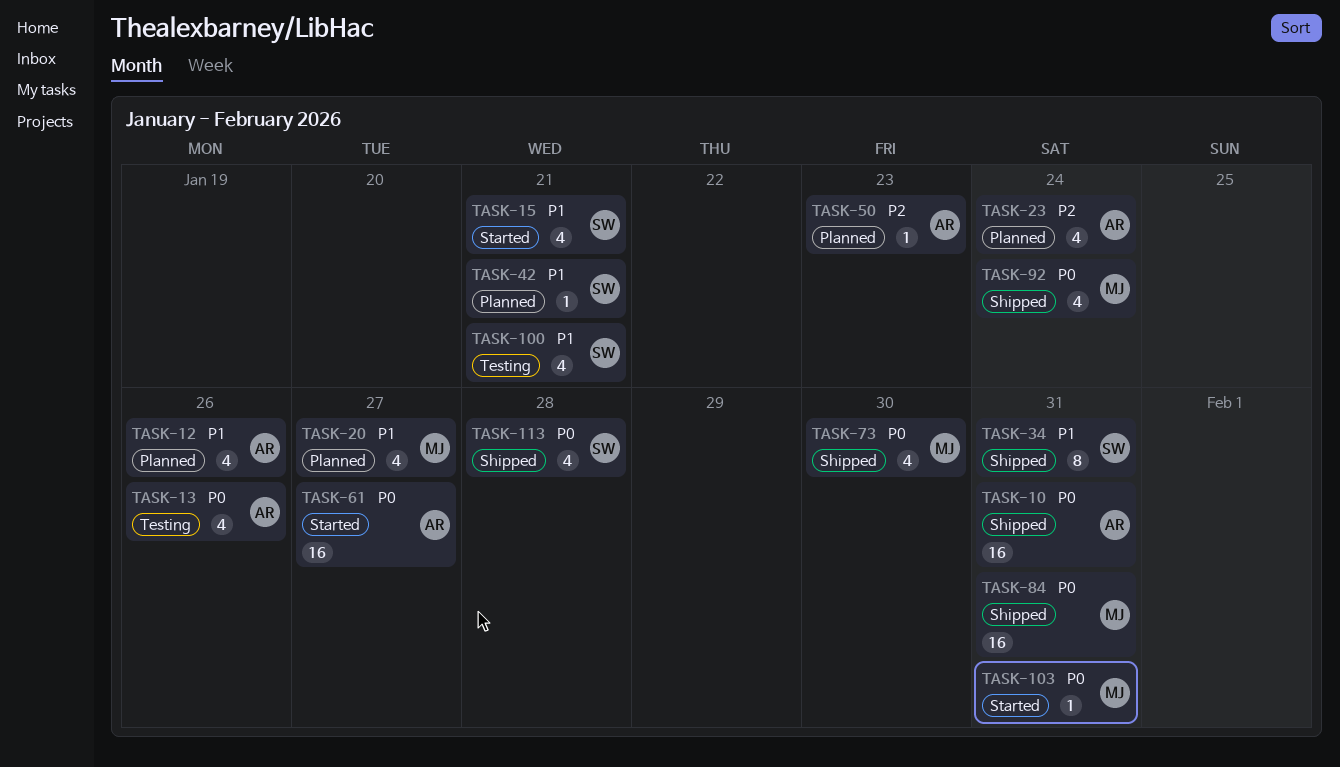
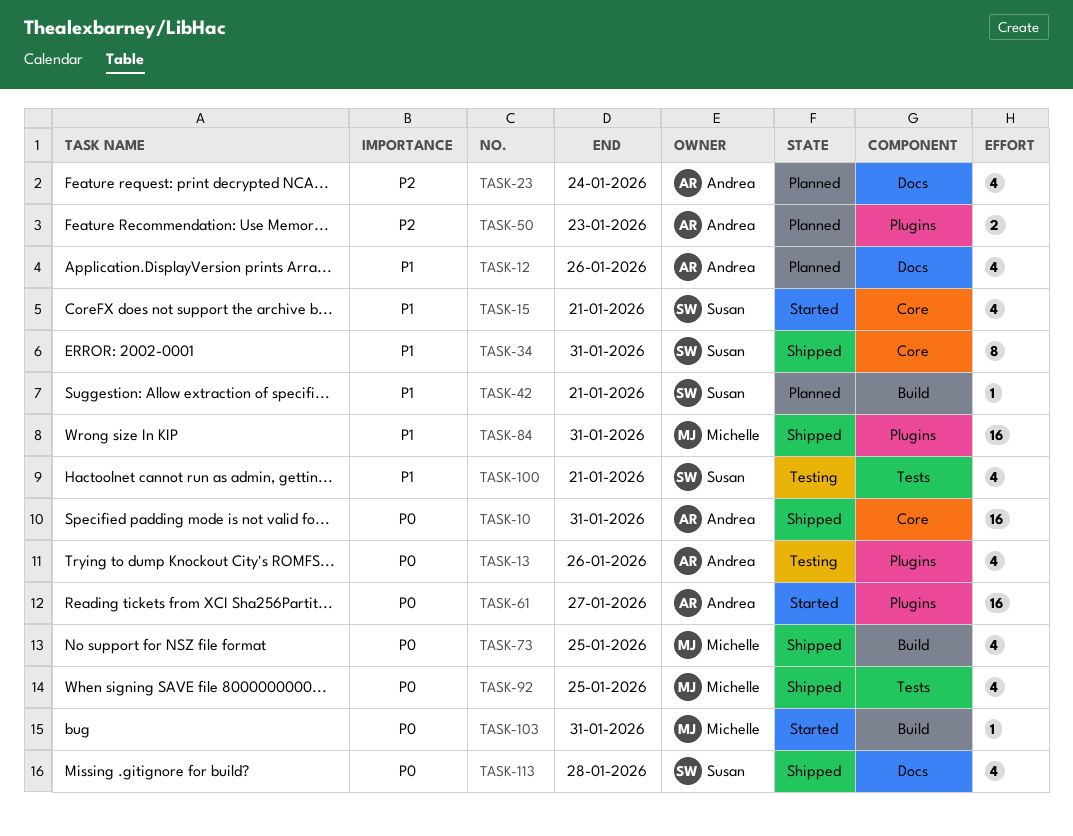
TASK-20: present -> none
TASK-50, estimate: 1 -> 2
TASK-73, due: Jan 30 -> Jan 25
TASK-84, priority: P0 -> P1
TASK-92, due: Jan 24 -> Jan 25

